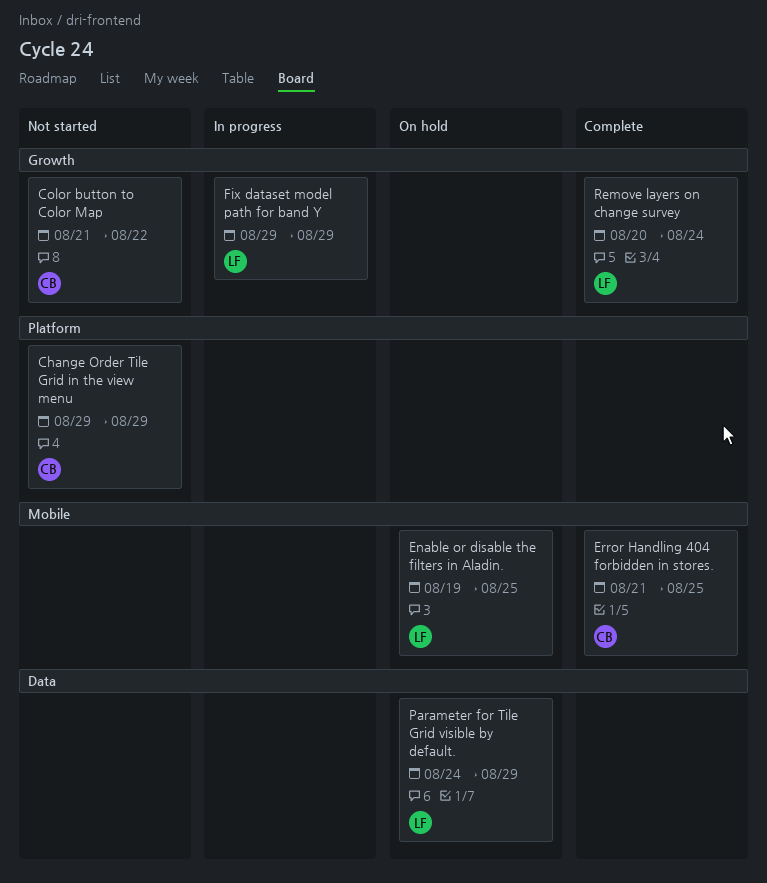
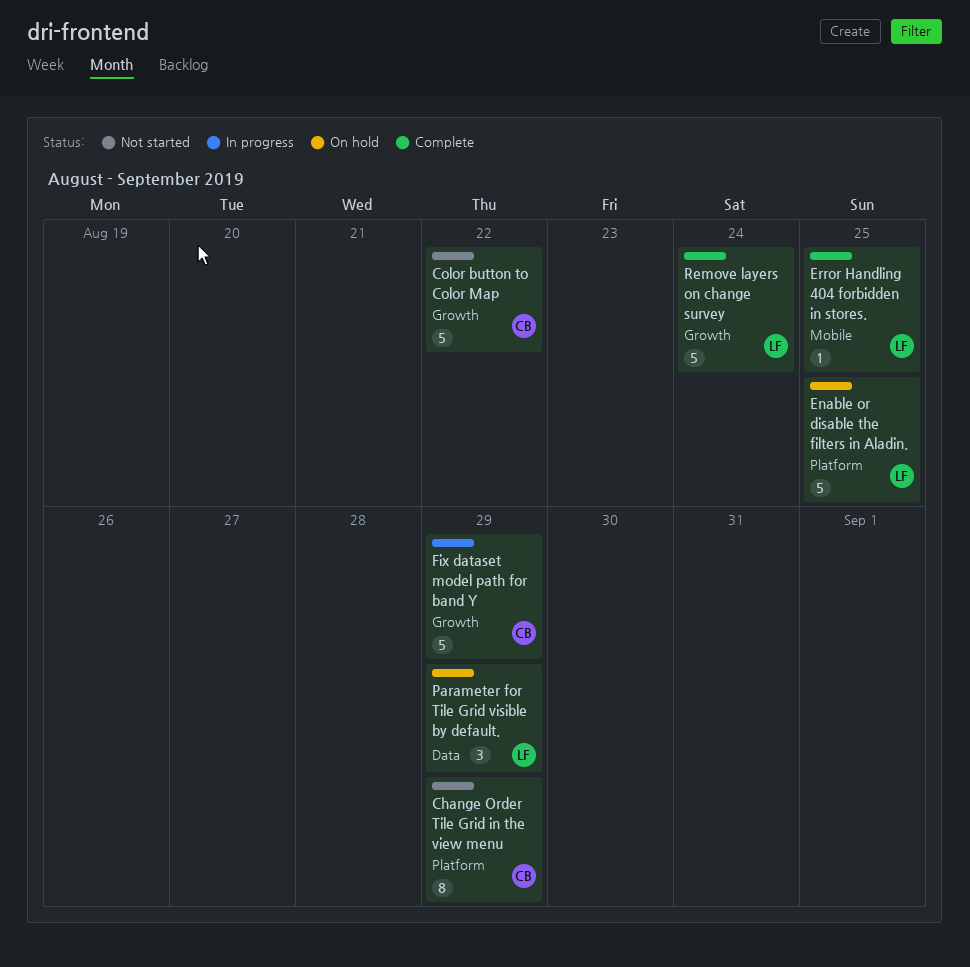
Enable or disable the filters in Aladin., label: Mobile -> Platform
Error Handling 404 forbidden in stores., owner: CB -> LF
Fix dataset model path for band Y, owner: LF -> CB

